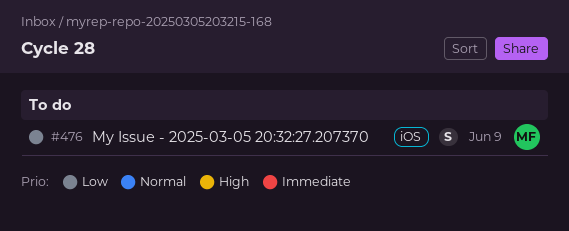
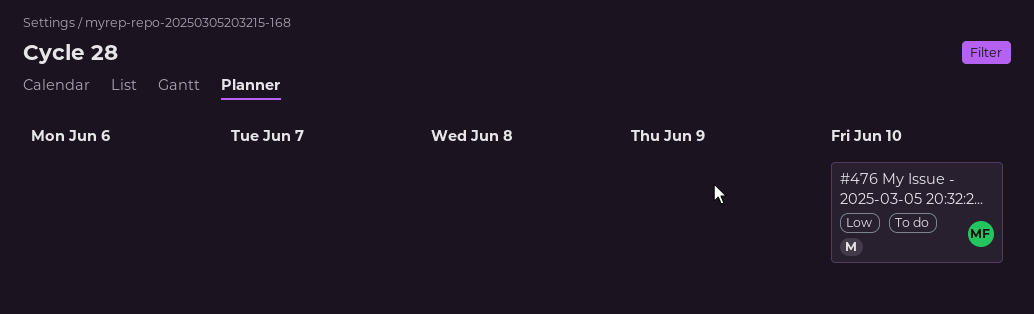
#476, estimate: S -> M
#476, due: Jun 9 -> Jun 10

